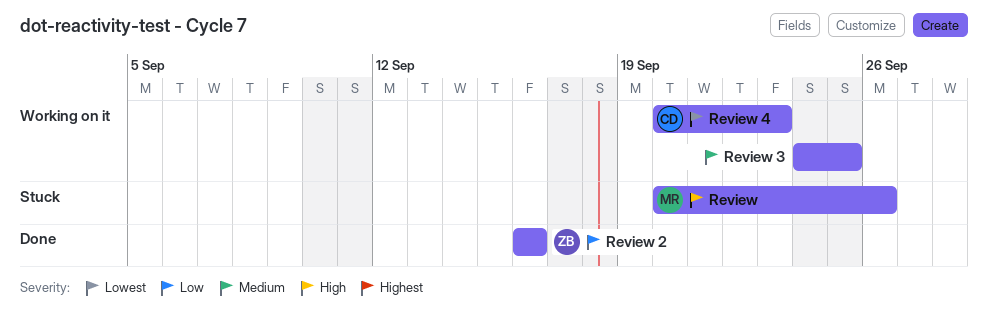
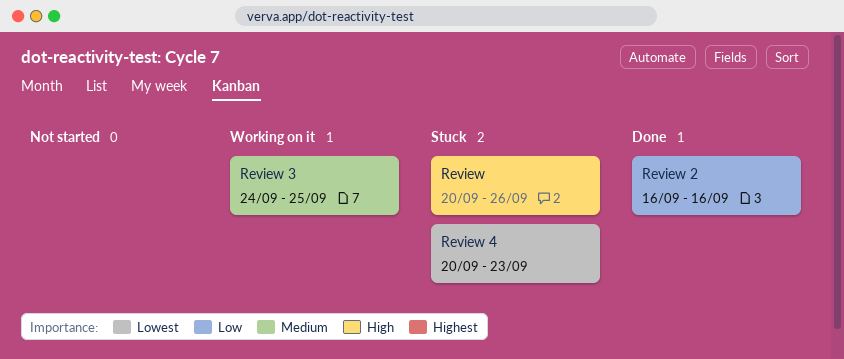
Review 4, status: Working on it -> Stuck

